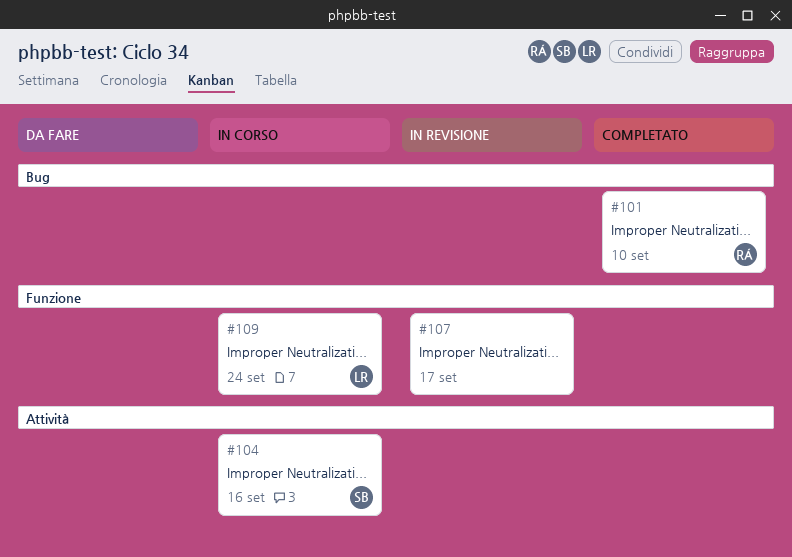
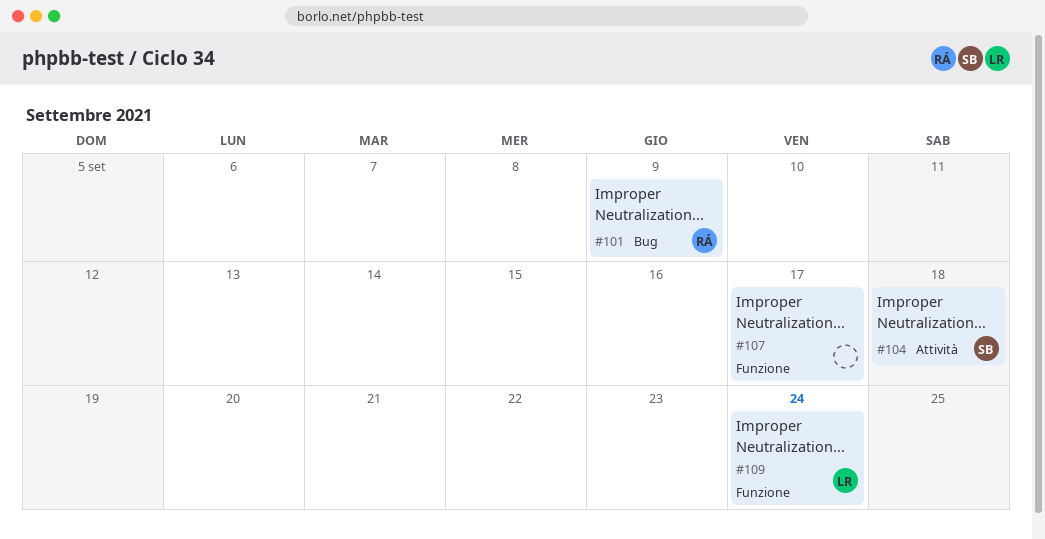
#101, due: Sep 10 -> Sep 9
#104, due: Sep 16 -> Sep 18

